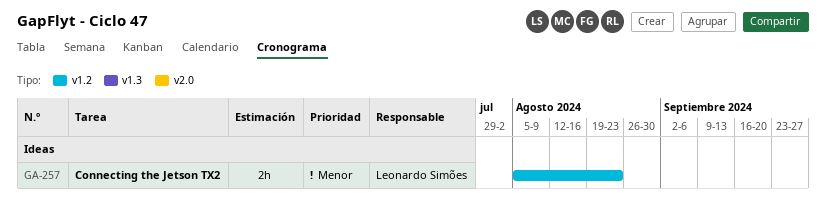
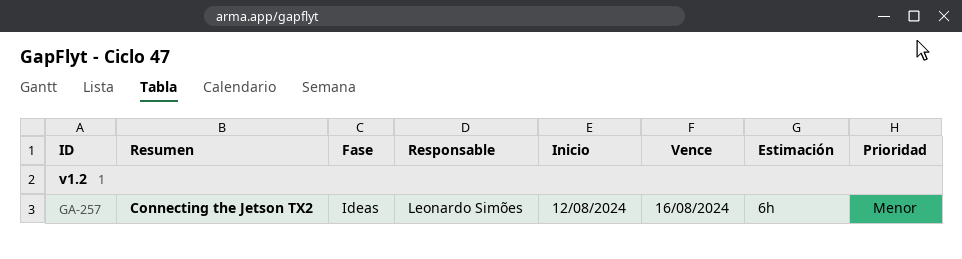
GA-257, estimate: 2h -> 6h
GA-257, start: Aug 5 -> Aug 12
GA-257, due: Aug 23 -> Aug 16

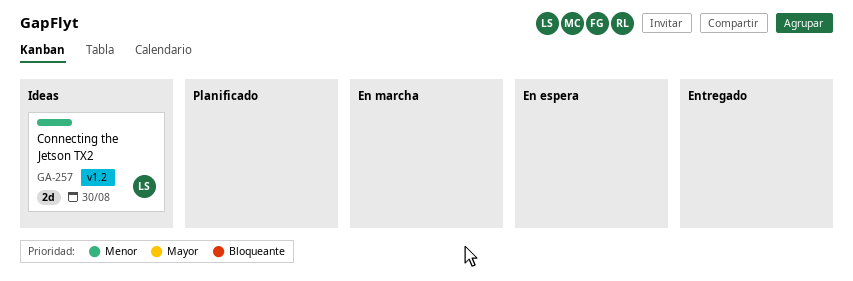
GA-257, estimate: 6h -> 2d
GA-257, due: Aug 16 -> Aug 30

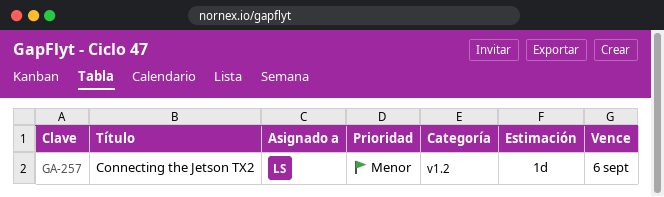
GA-257, estimate: 2d -> 1d
GA-257, due: Aug 30 -> Sep 6

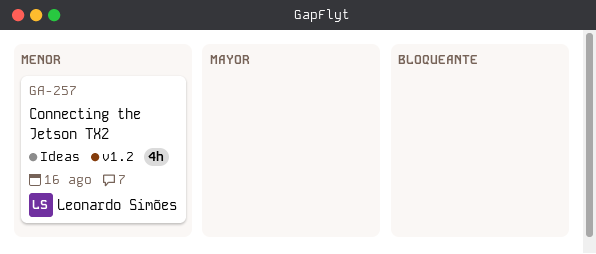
GA-257, estimate: 1d -> 4h
GA-257, due: Sep 6 -> Aug 16

